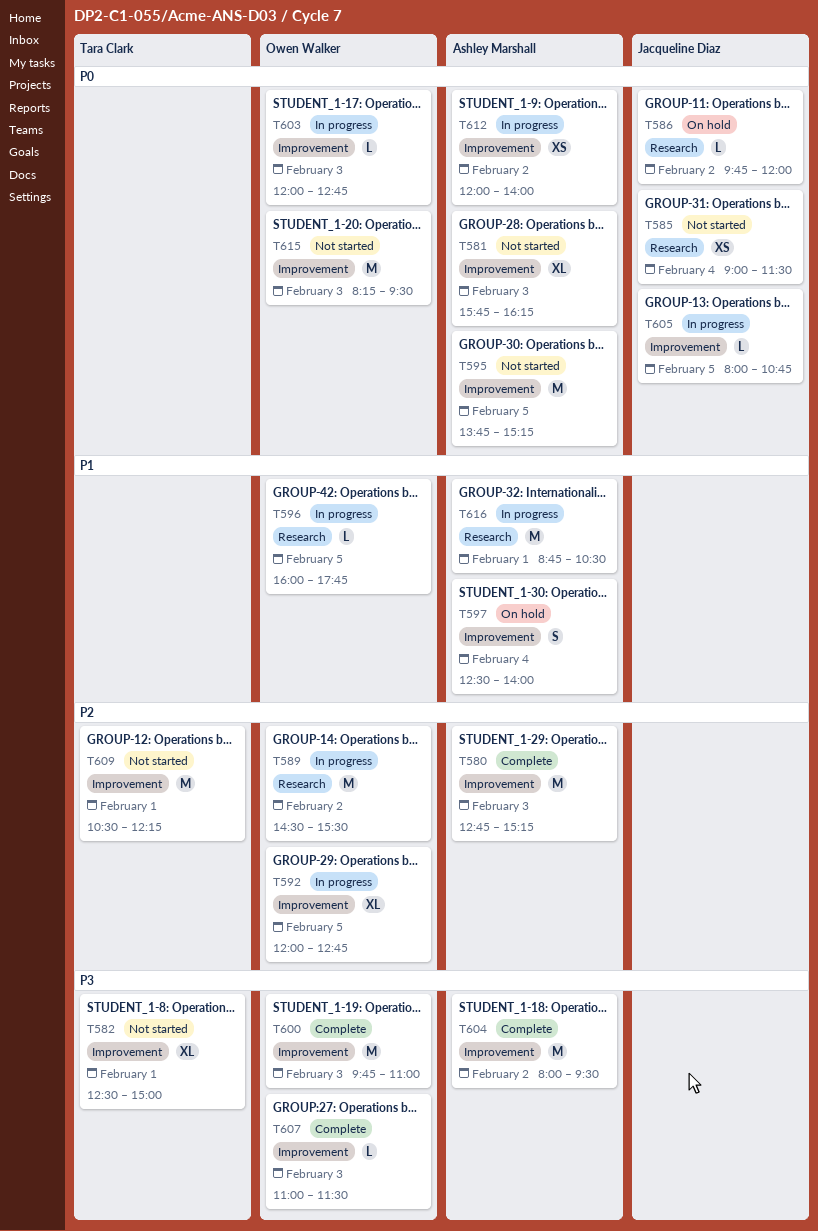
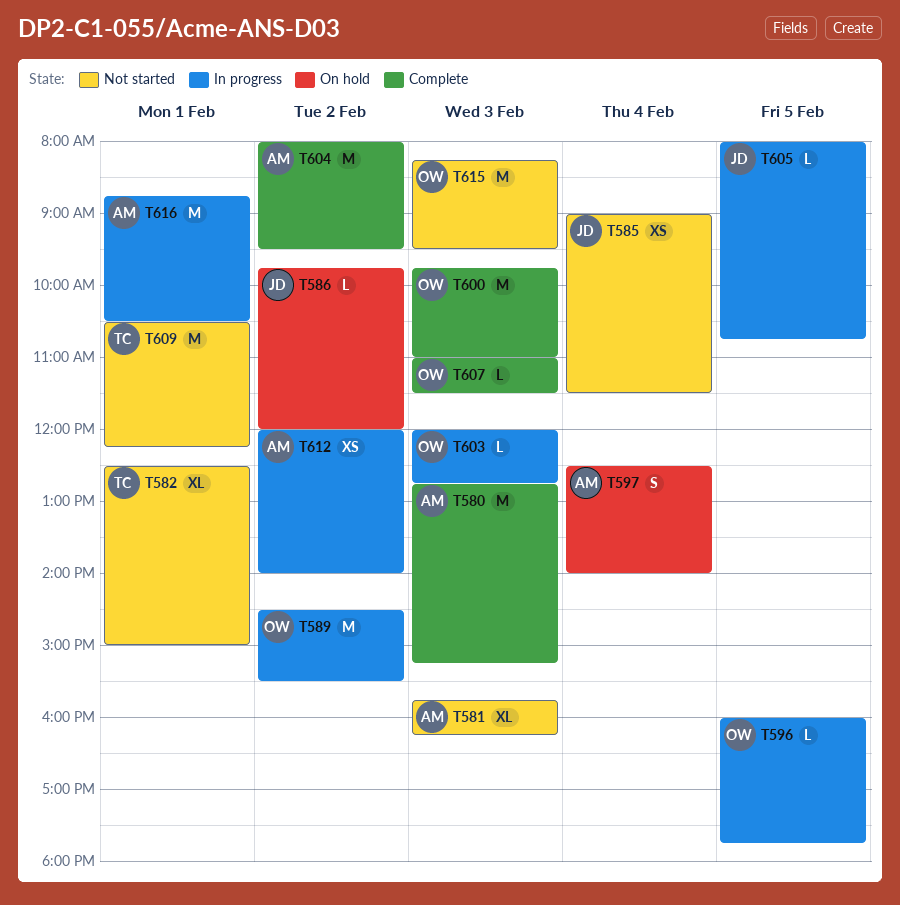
T592: present -> none
T595: present -> none

